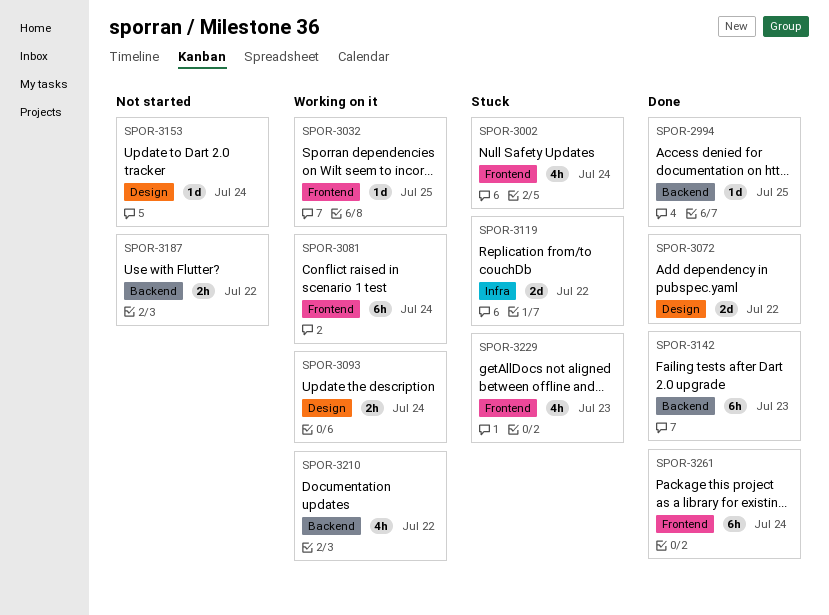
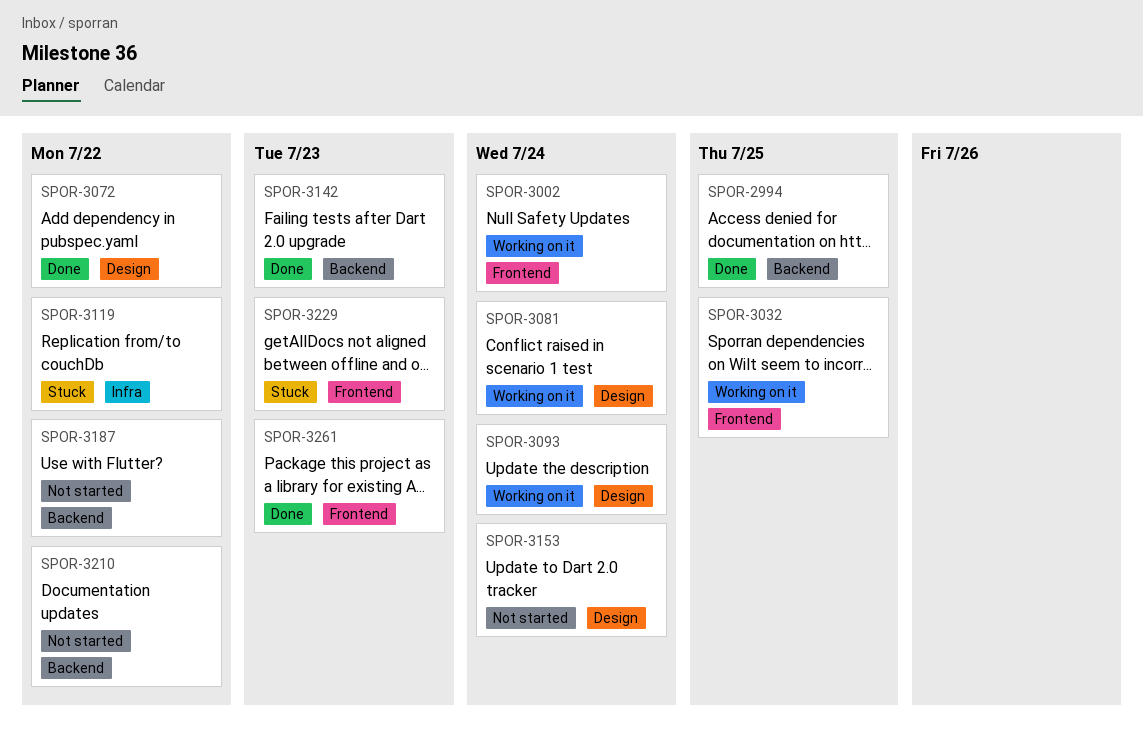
SPOR-3002, status: Stuck -> Working on it
SPOR-3081, label: Frontend -> Design
SPOR-3210, status: Working on it -> Not started
SPOR-3261, due: Jul 24 -> Jul 23

